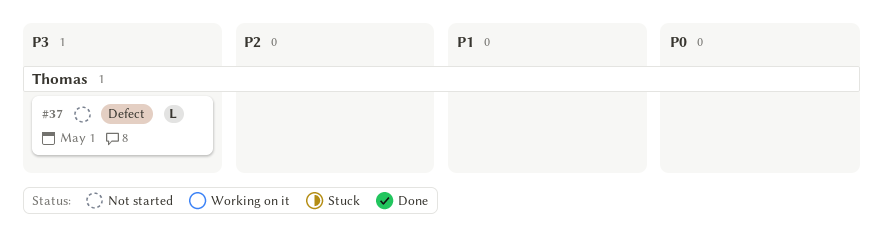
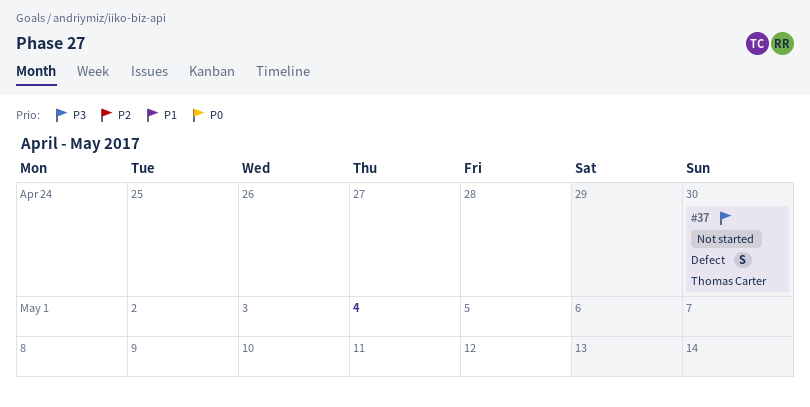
#37, estimate: L -> S
#37, due: May 1 -> Apr 30

